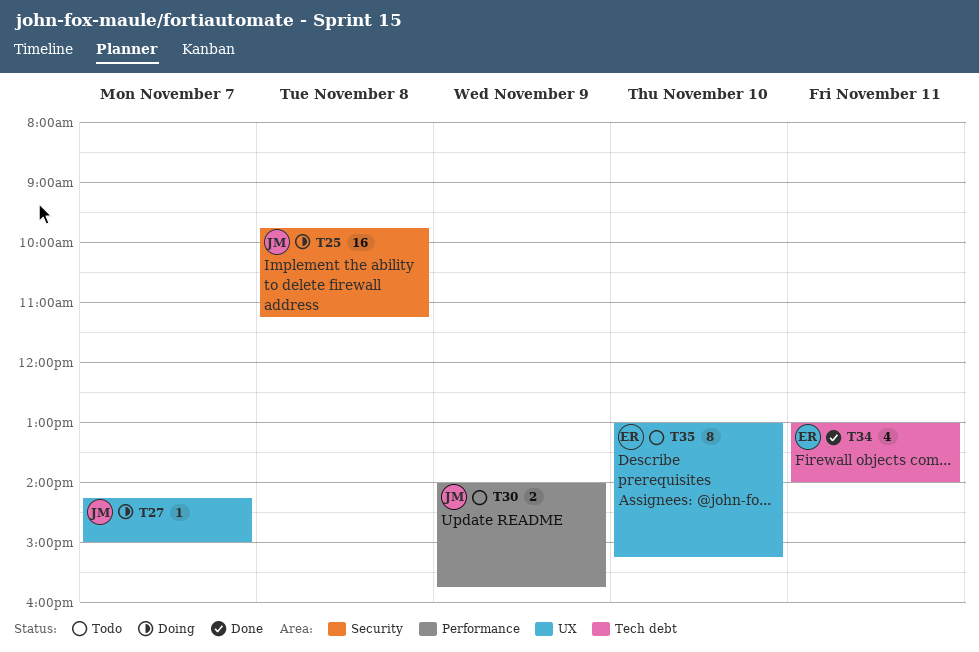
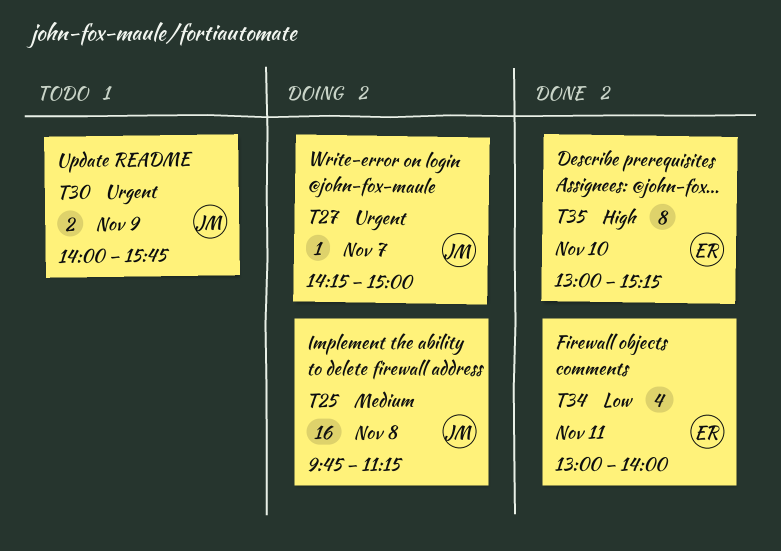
T35, status: Todo -> Done

